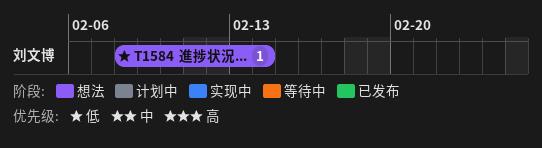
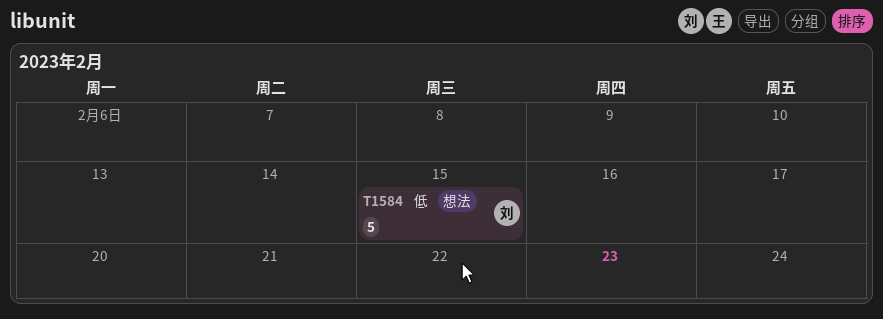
T1584, estimate: 1 -> 5
T1584, due: Feb 14 -> Feb 15

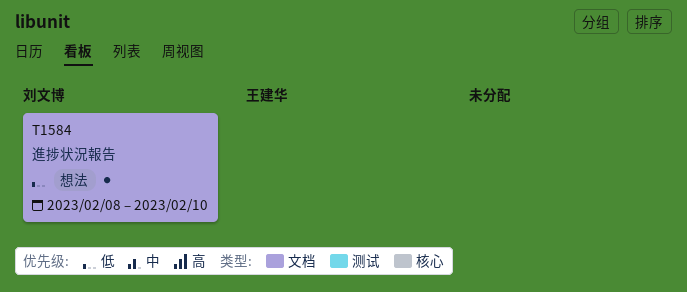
T1584, estimate: 5 -> 1
T1584, due: Feb 15 -> Feb 10

